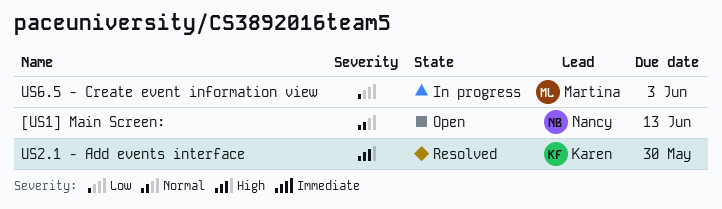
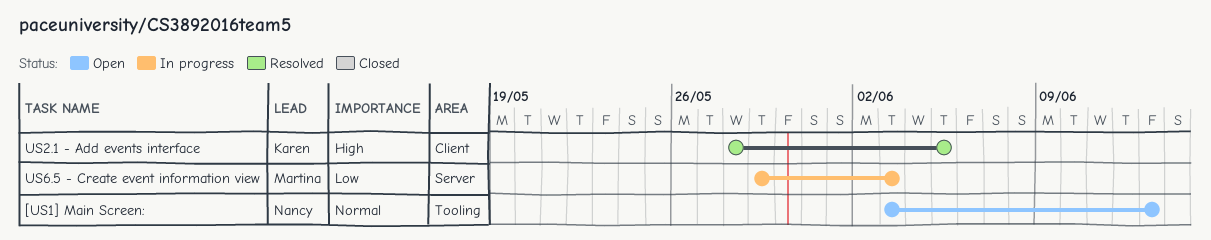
US2.1 - Add events interface, due: May 30 -> Jun 5

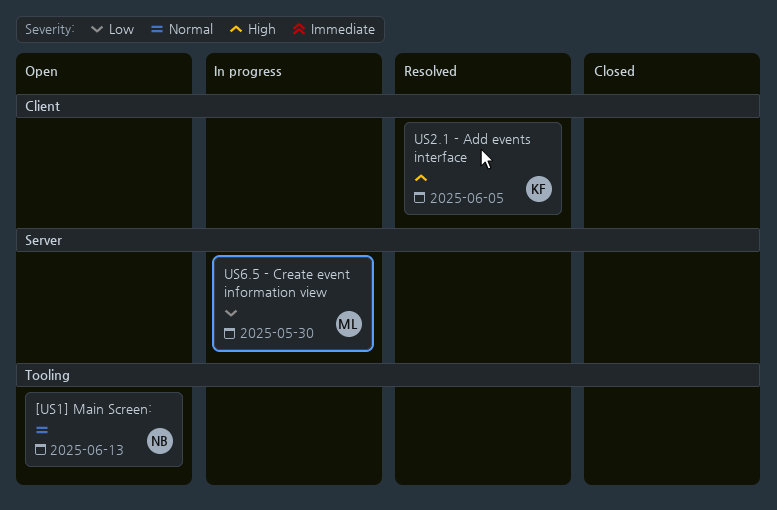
US6.5 - Create event information view, due: Jun 3 -> May 30

